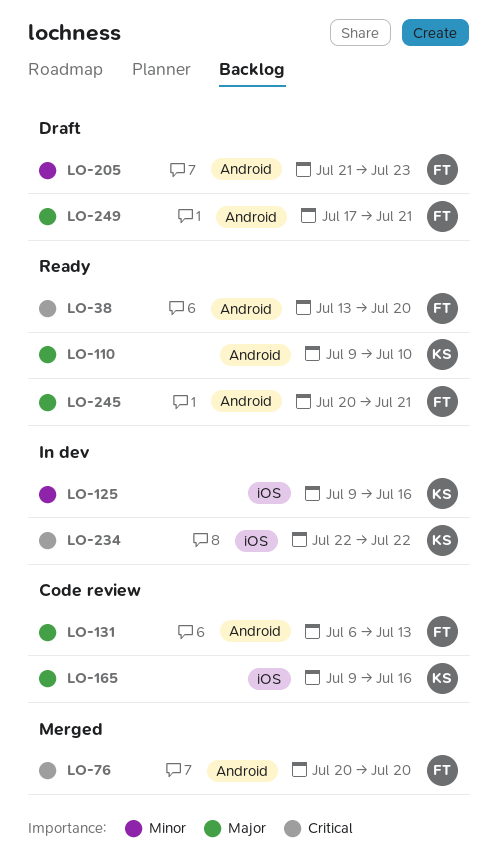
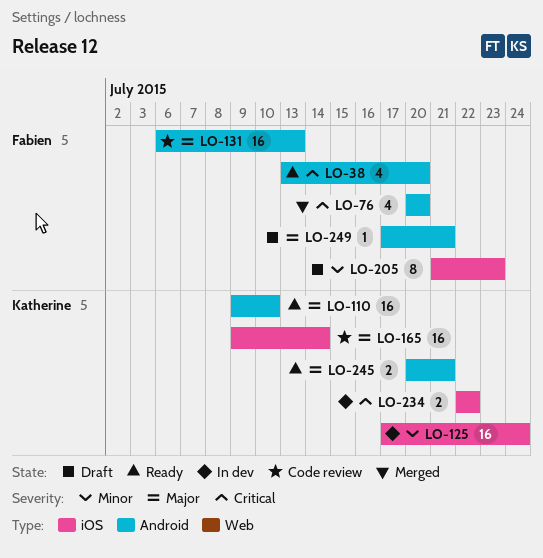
LO-125, start: Jul 9 -> Jul 17
LO-125, due: Jul 16 -> Jul 24
LO-165, due: Jul 16 -> Jul 14
LO-205, label: Android -> iOS
LO-245, owner: Fabien -> Katherine

